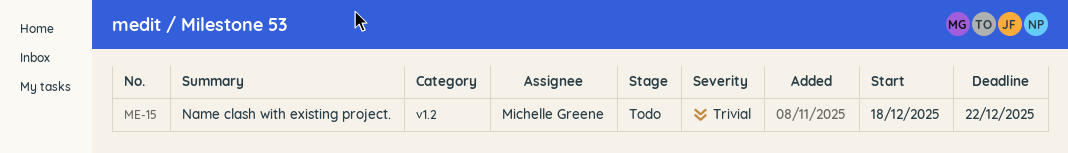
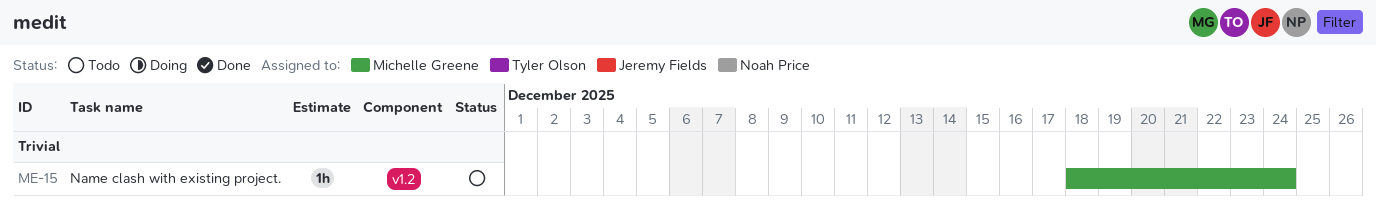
ME-15, due: Dec 22 -> Dec 24

